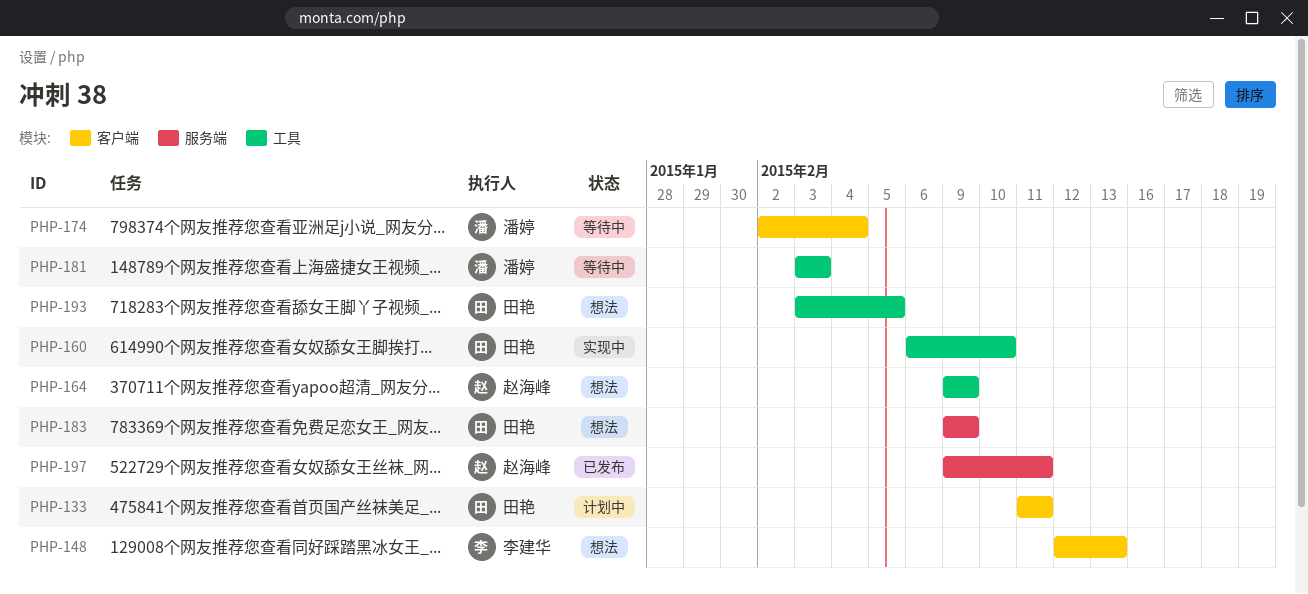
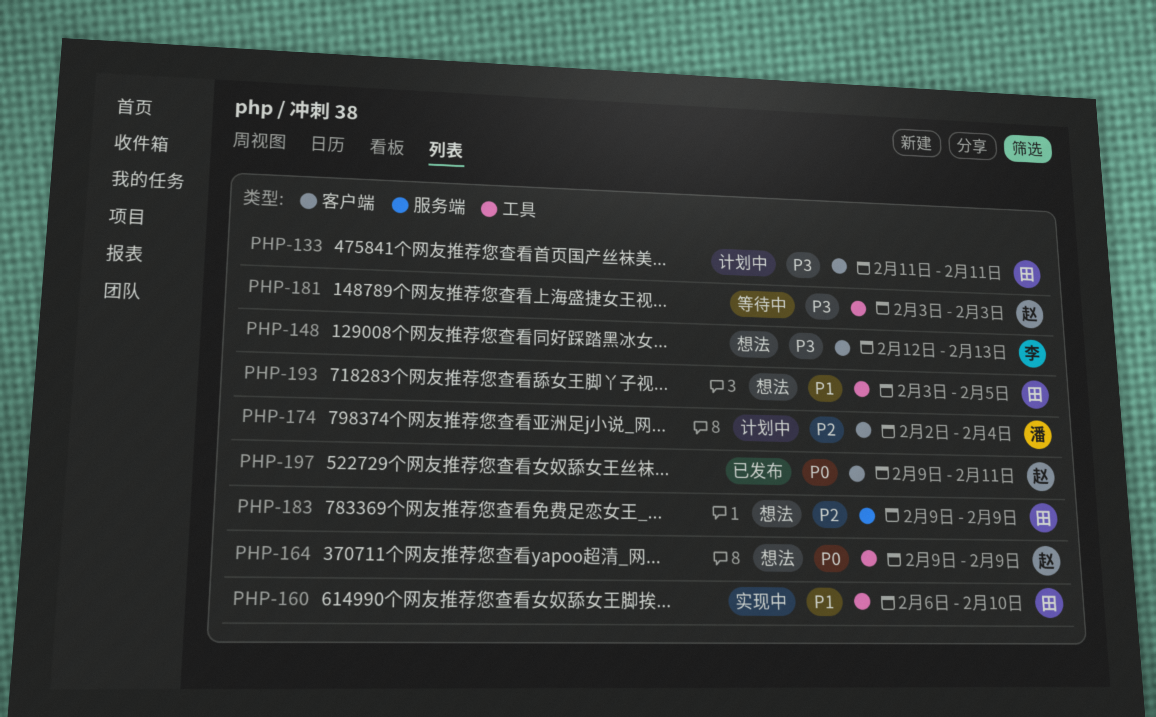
PHP-174, status: 等待中 -> 计划中
PHP-181, owner: 潘婷 -> 赵海峰
PHP-197, label: 服务端 -> 客户端

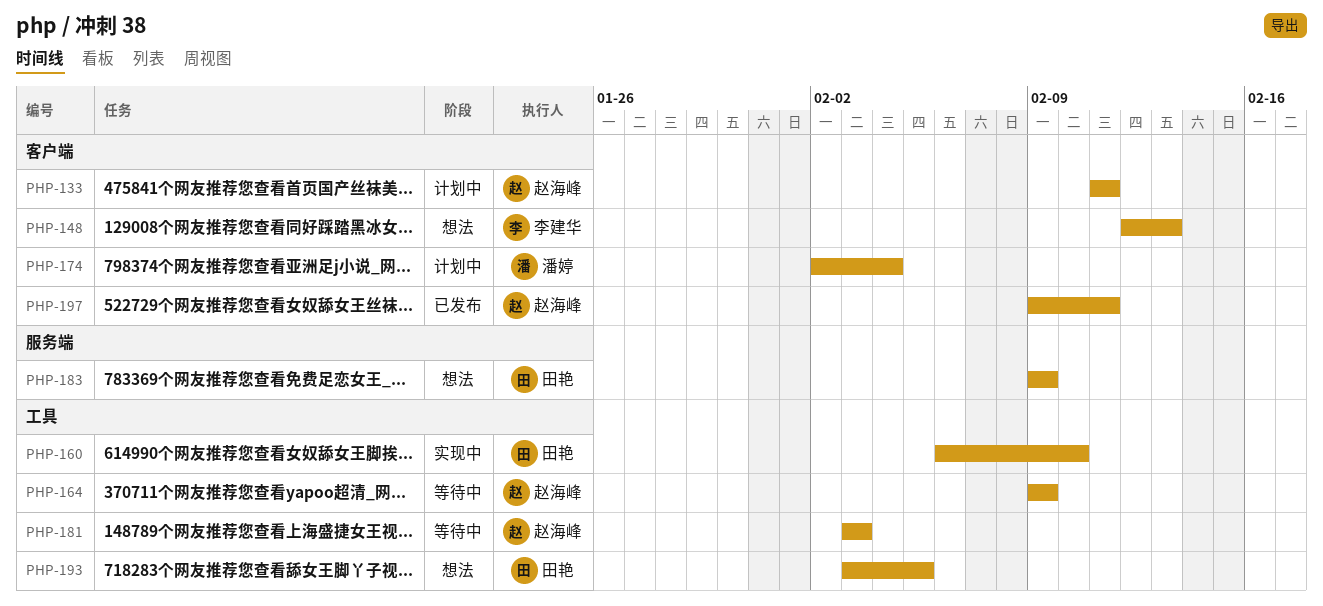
PHP-133, owner: 田艳 -> 赵海峰
PHP-164, status: 想法 -> 等待中

